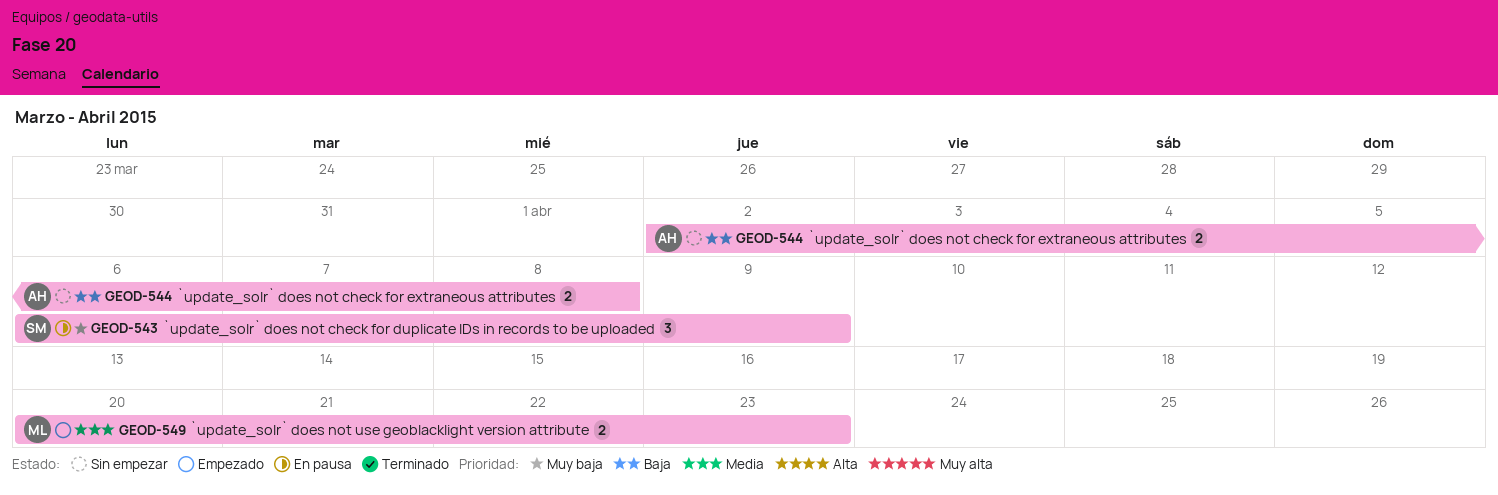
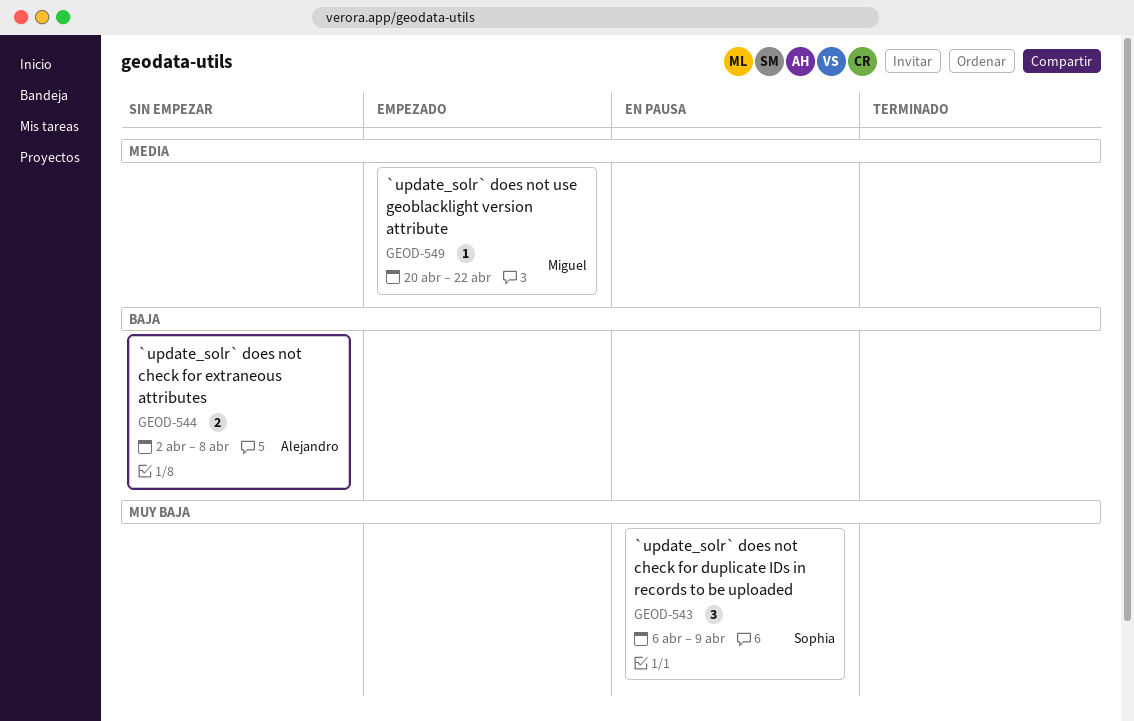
GEOD-549, estimate: 2 -> 1
GEOD-549, due: Apr 23 -> Apr 22

